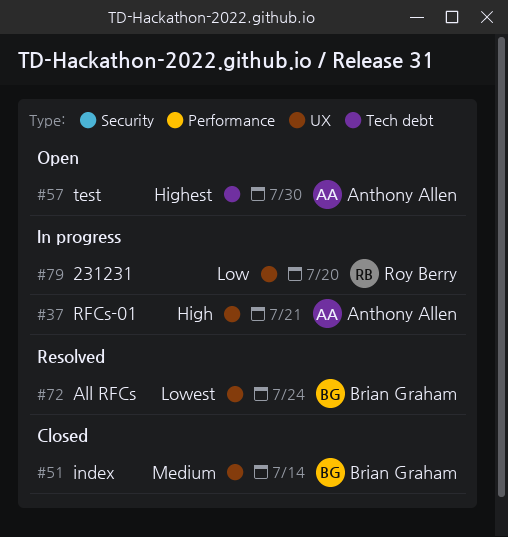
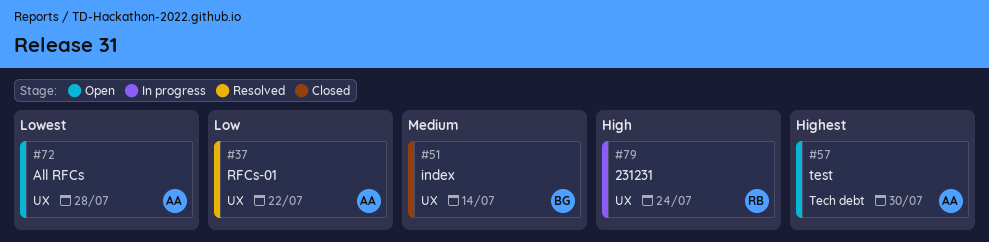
#37, status: In progress -> Resolved
#37, priority: High -> Low
#37, due: Jul 21 -> Jul 22
#72, status: Resolved -> Open
#72, owner: Brian Graham -> Anthony Allen
#72, due: Jul 24 -> Jul 28
#79, priority: Low -> High
#79, due: Jul 20 -> Jul 24

